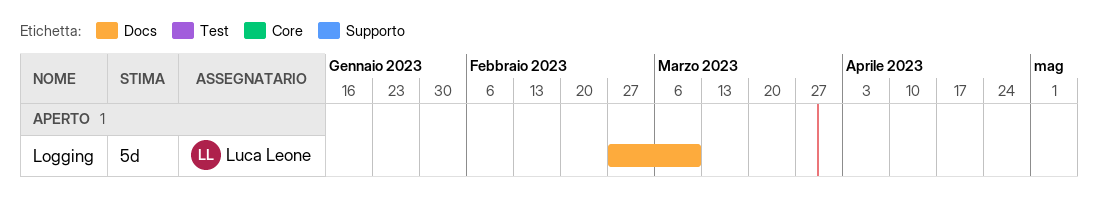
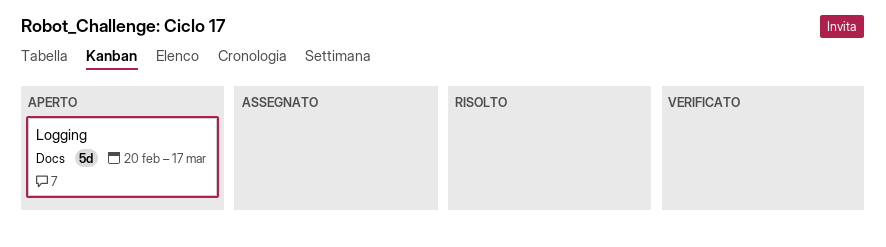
Logging, start: Feb 27 -> Feb 20
Logging, due: Mar 10 -> Mar 17

